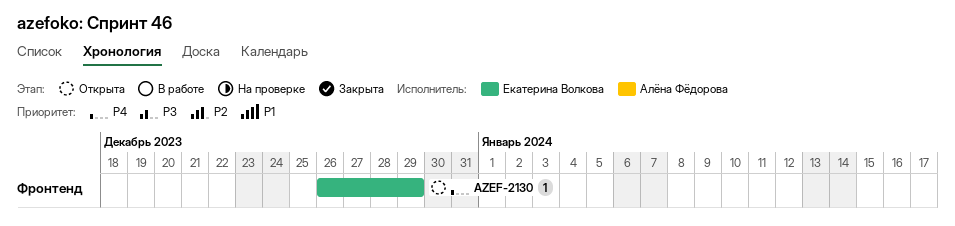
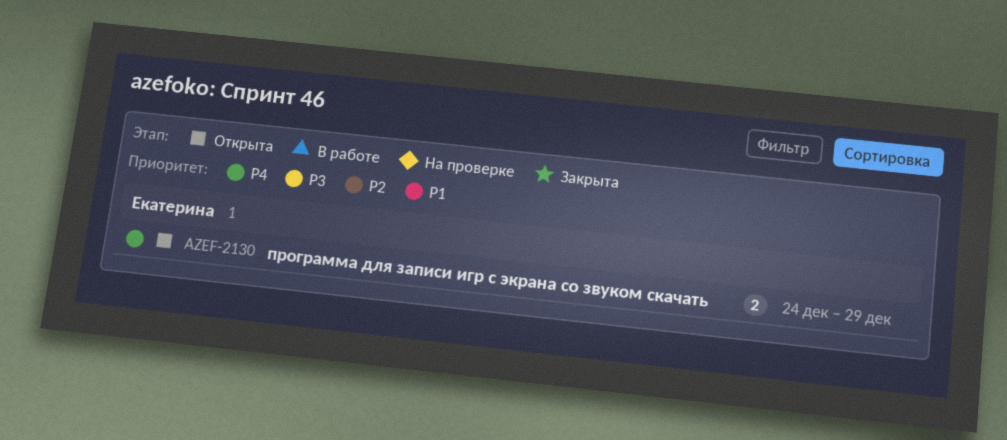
AZEF-2130, estimate: 1 -> 2
AZEF-2130, start: Dec 26 -> Dec 24

